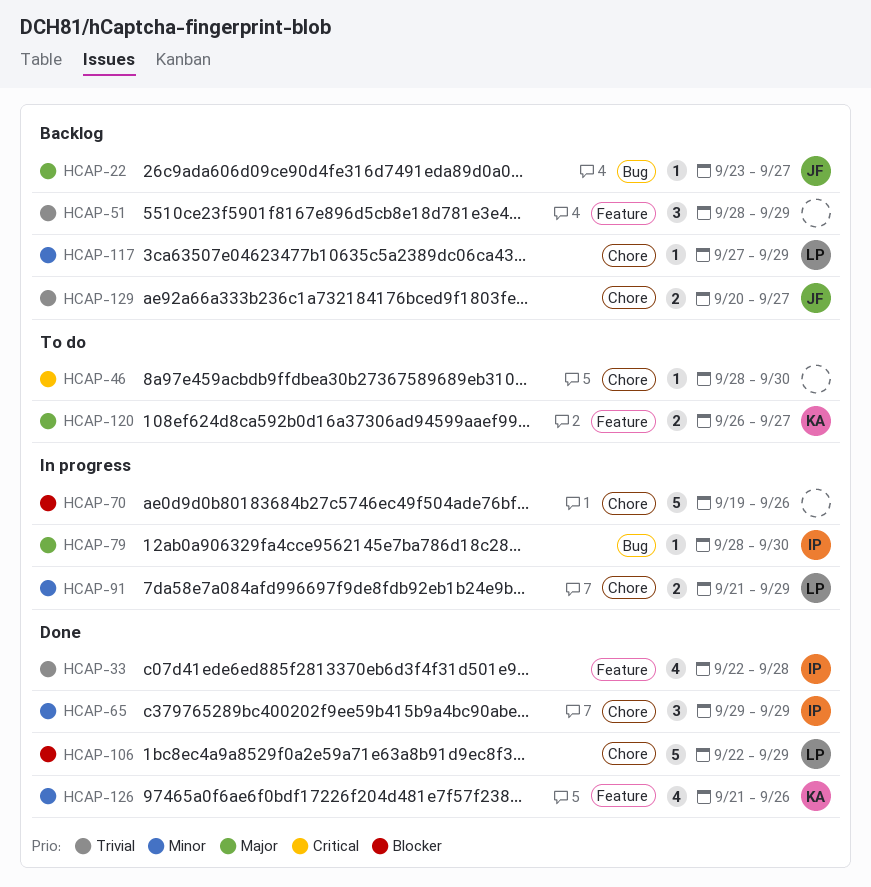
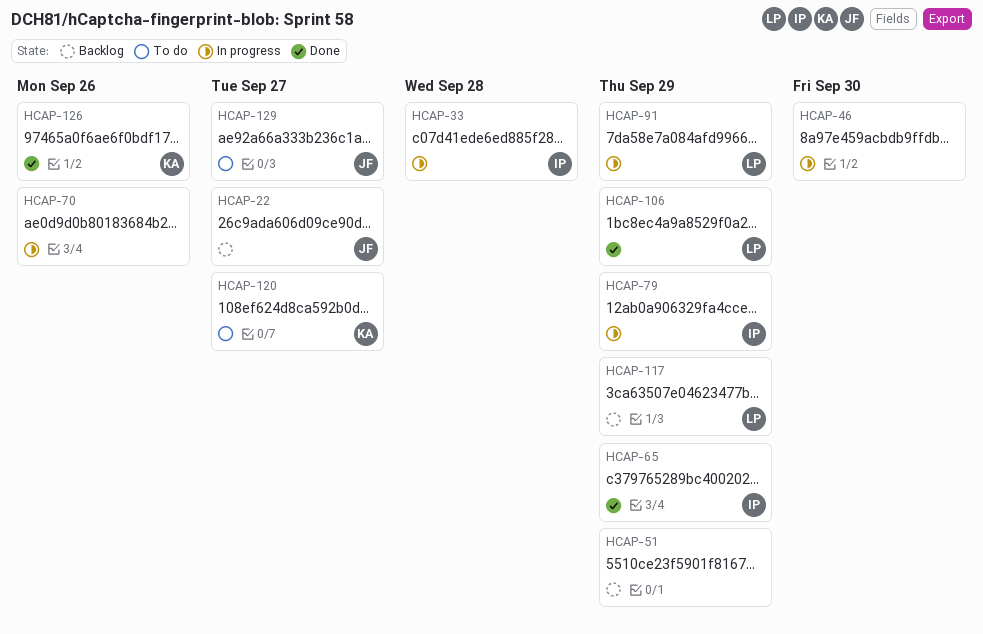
HCAP-33, status: Done -> In progress
HCAP-46, status: To do -> In progress
HCAP-79, due: Sep 30 -> Sep 29
HCAP-129, status: Backlog -> To do

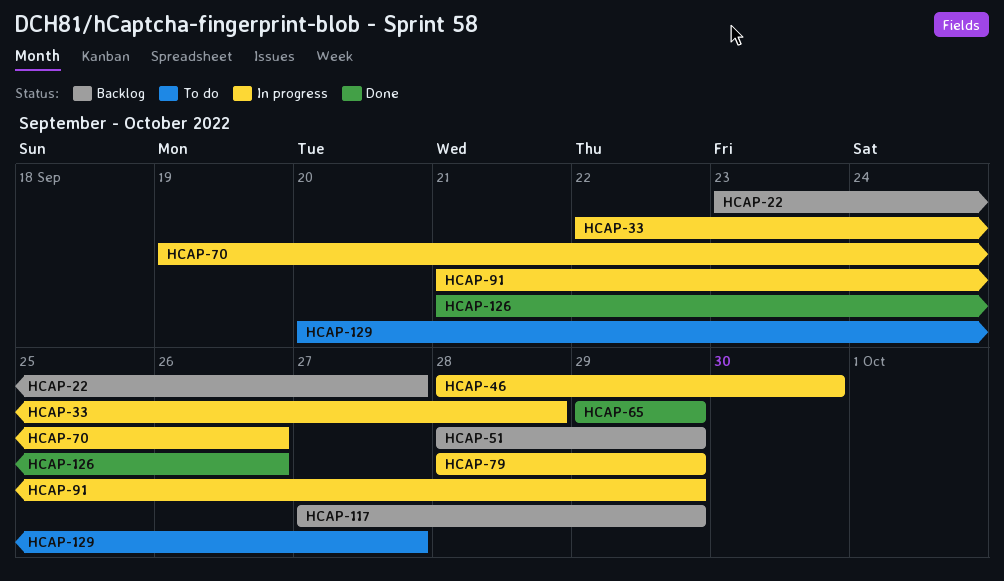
HCAP-106: present -> none
HCAP-120: present -> none

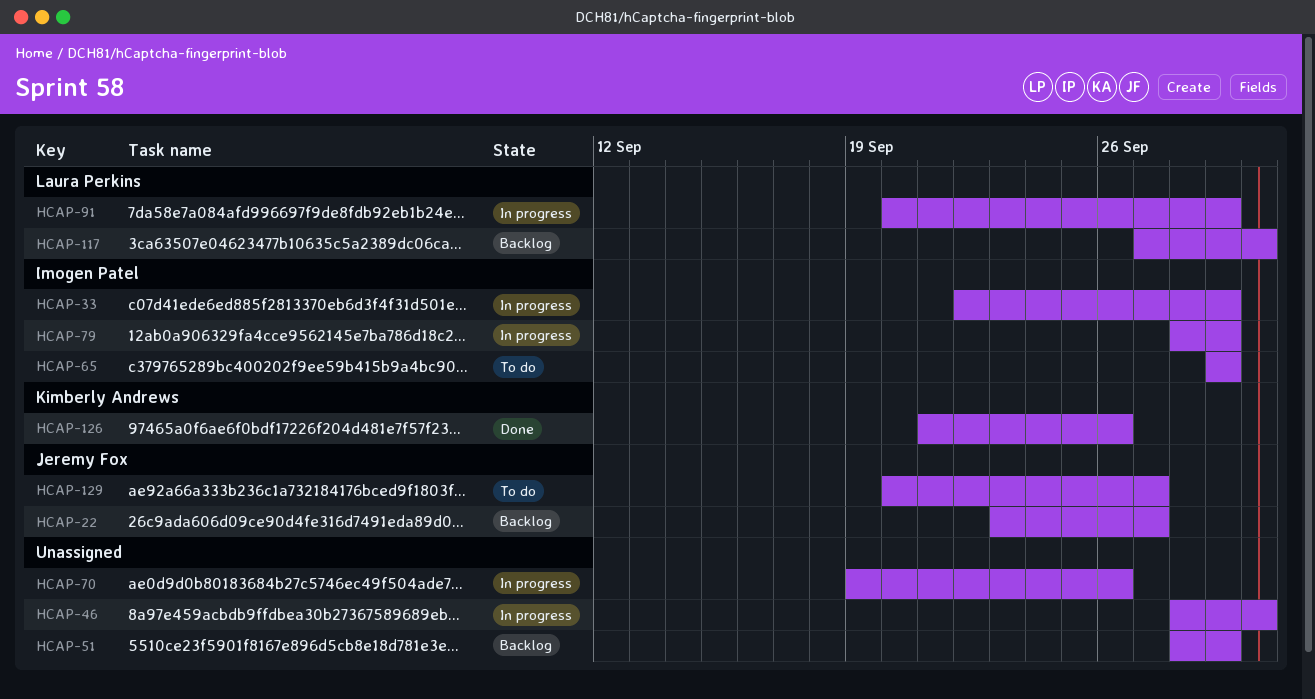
HCAP-33, due: Sep 28 -> Sep 29
HCAP-65, status: Done -> To do
HCAP-91, start: Sep 21 -> Sep 20
HCAP-117, due: Sep 29 -> Sep 30

